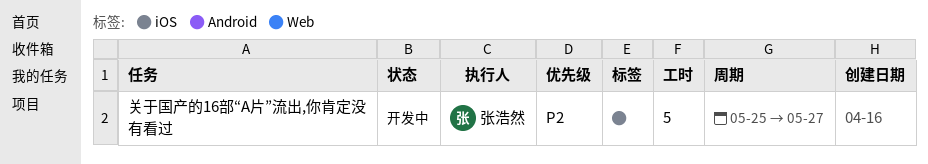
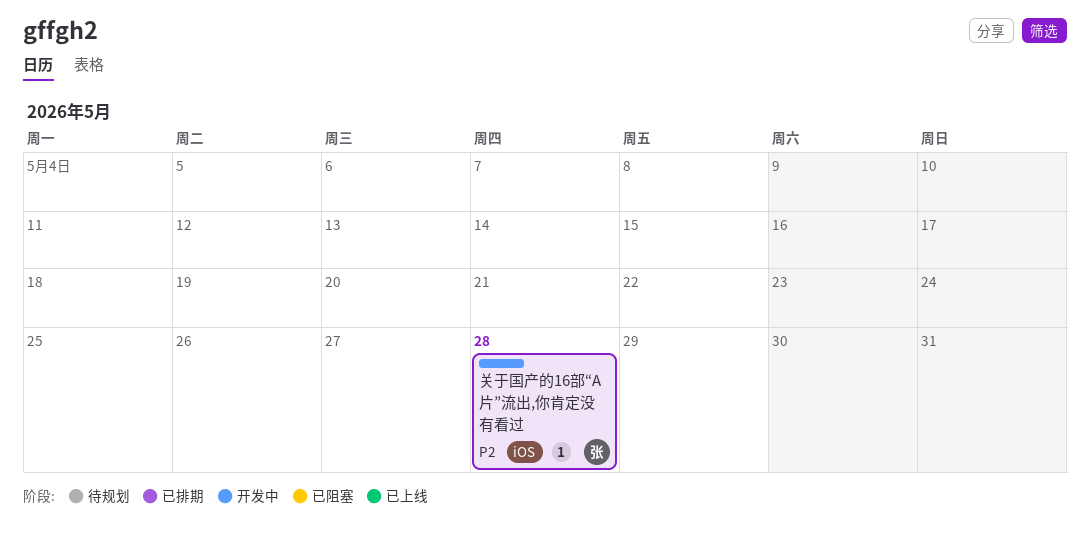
关于国产的16部“A片”流出,你肯定没有看过, estimate: 5 -> 1
关于国产的16部“A片”流出,你肯定没有看过, due: May 27 -> May 28

